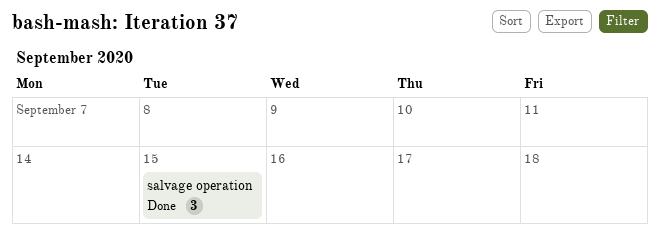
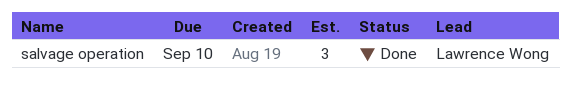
salvage operation, due: Sep 15 -> Sep 10

